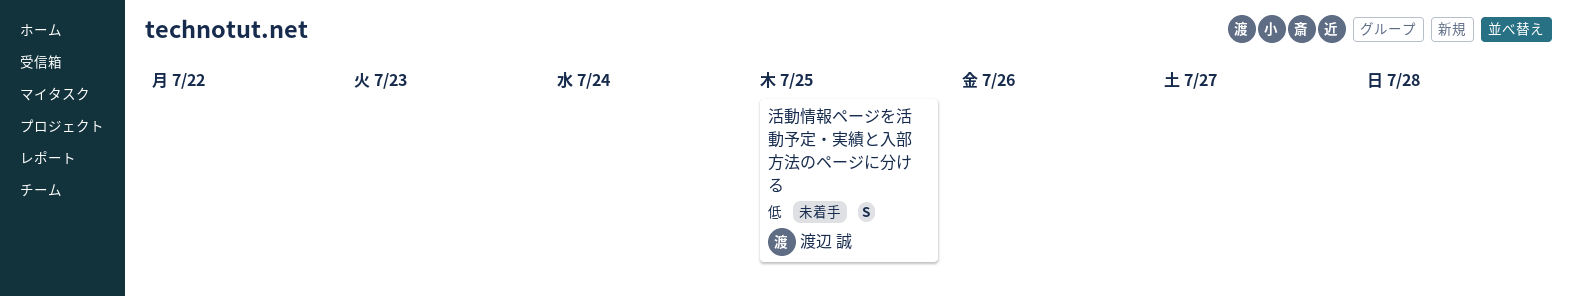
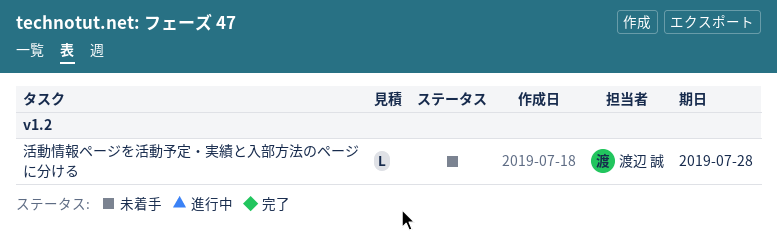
活動情報ページを活動予定・実績と入部方法のページに分ける, estimate: S -> L
活動情報ページを活動予定・実績と入部方法のページに分ける, due: Jul 25 -> Jul 28

